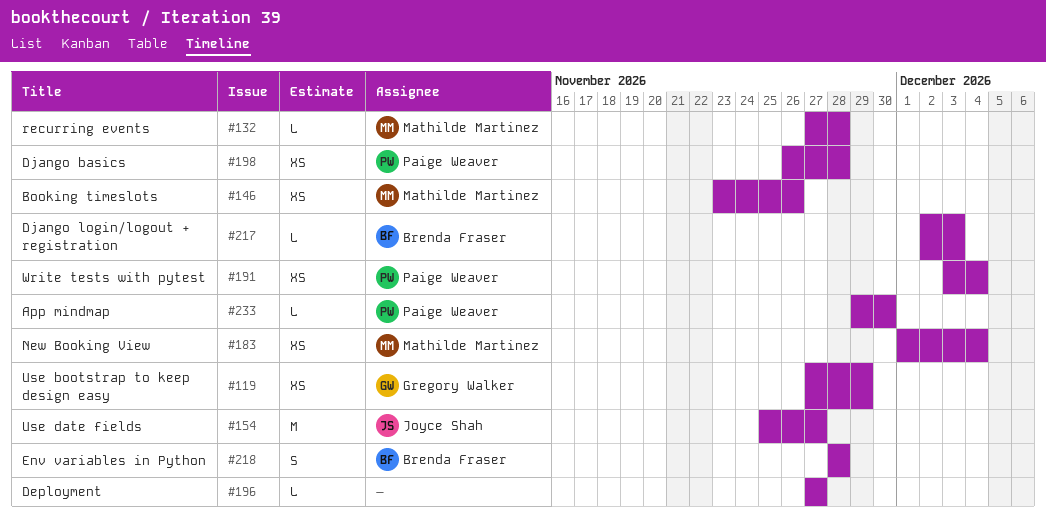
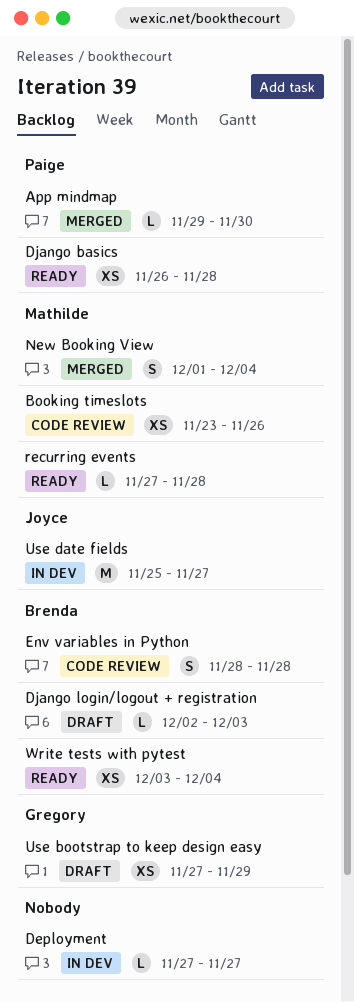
New Booking View, estimate: XS -> S
Write tests with pytest, owner: Paige Weaver -> Brenda Fraser

